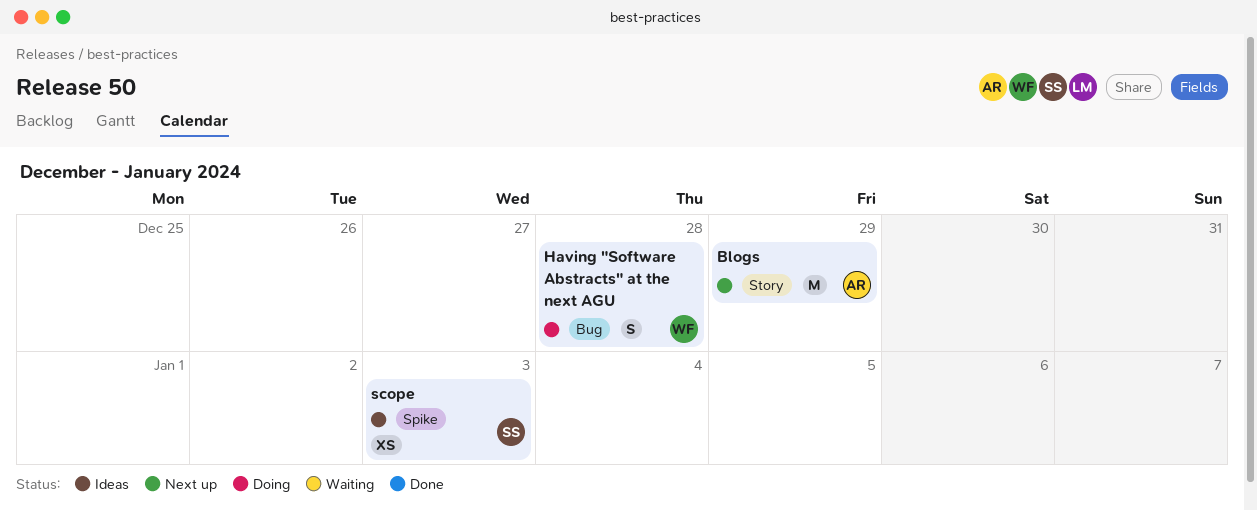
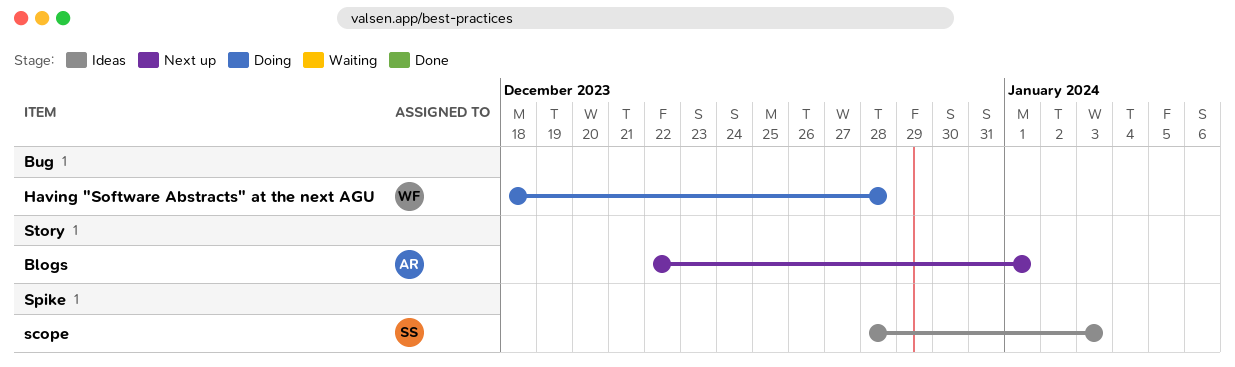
Blogs, due: Dec 29 -> Jan 1

